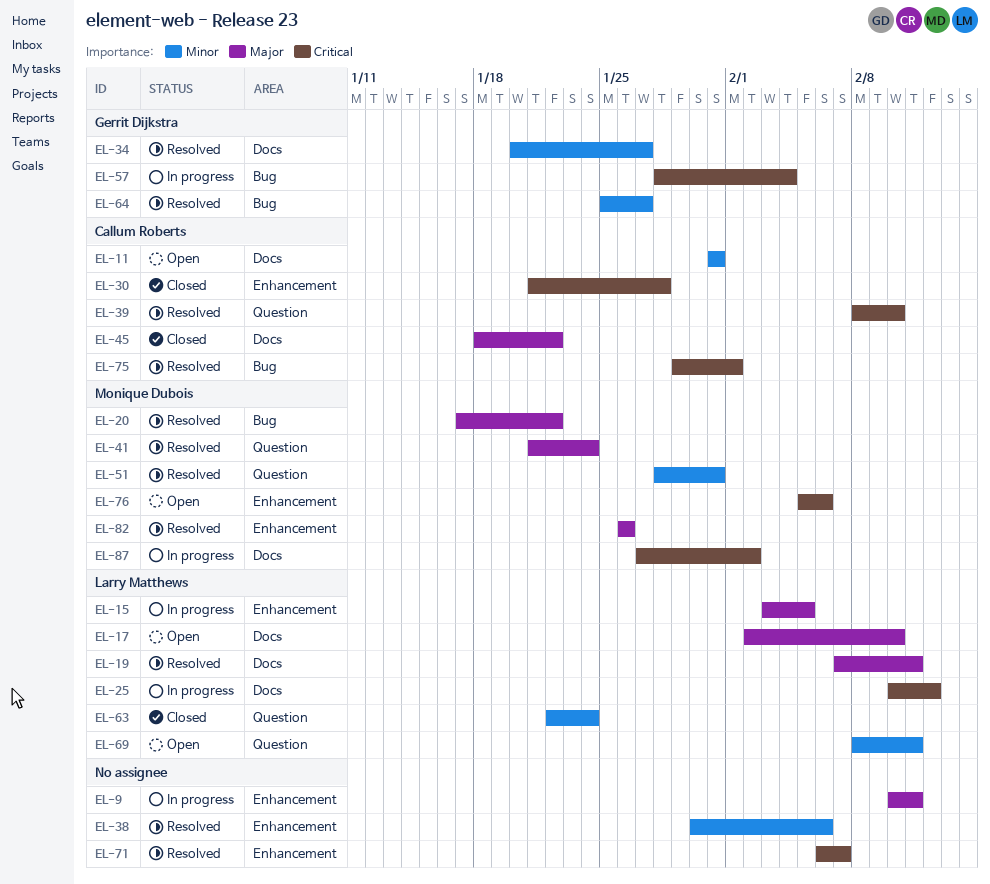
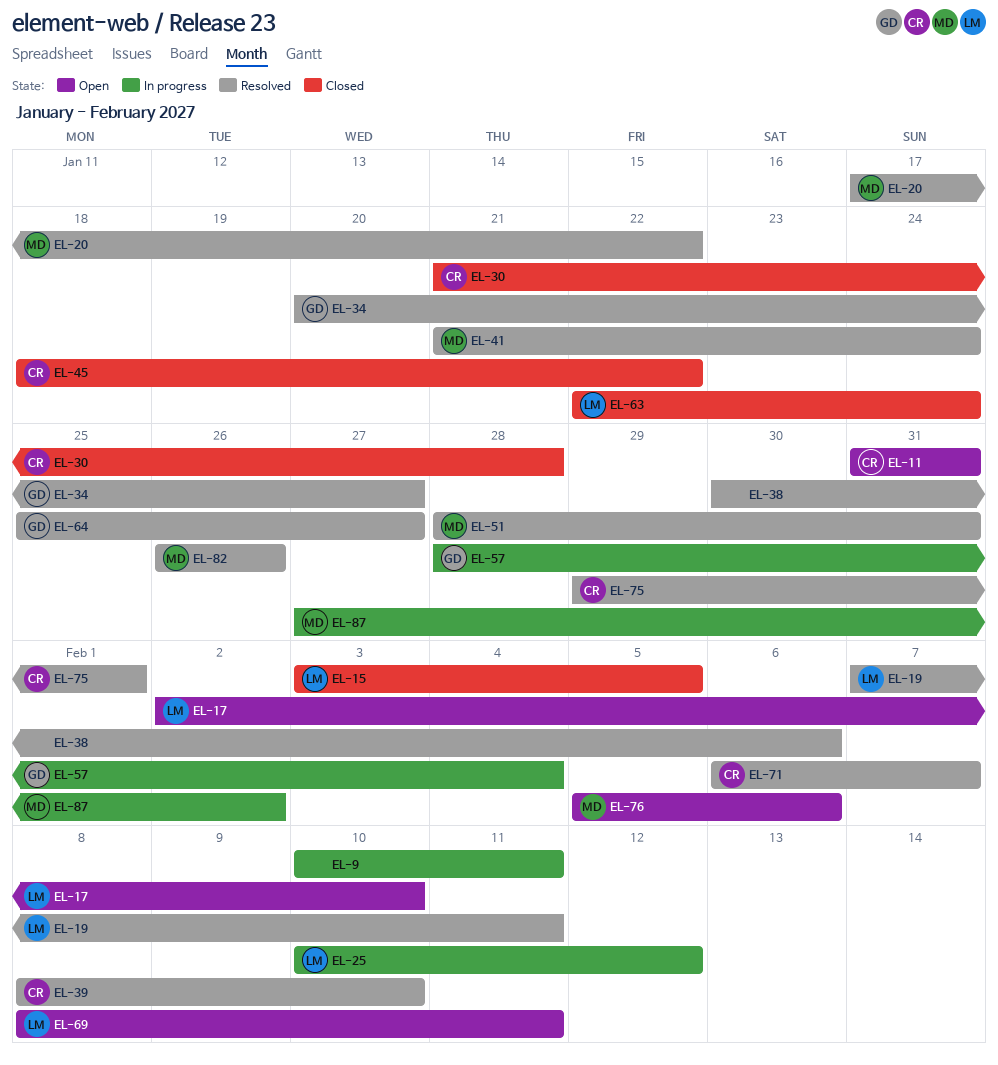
EL-15, status: In progress -> Closed
EL-71, owner: none -> Callum Roberts

